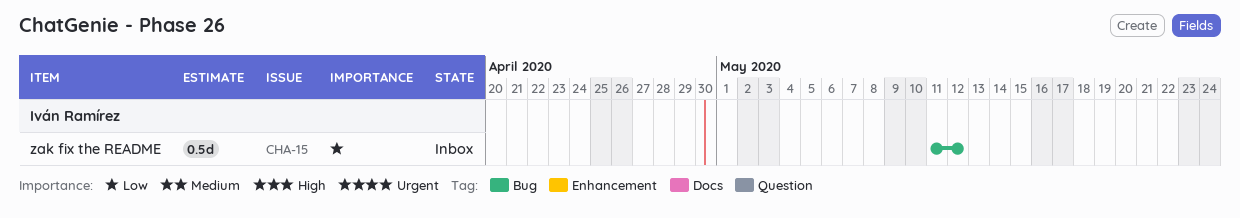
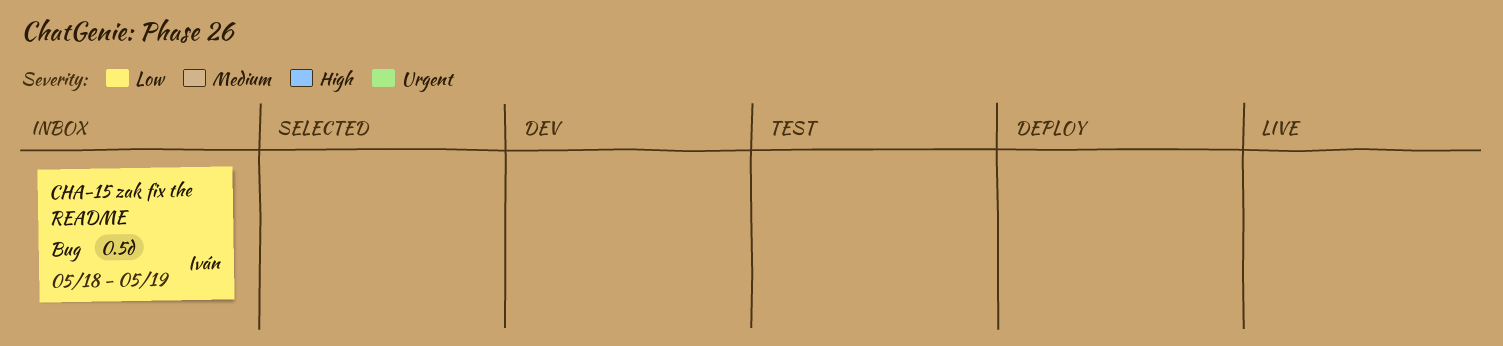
CHA-15, start: May 11 -> May 18
CHA-15, due: May 12 -> May 19

